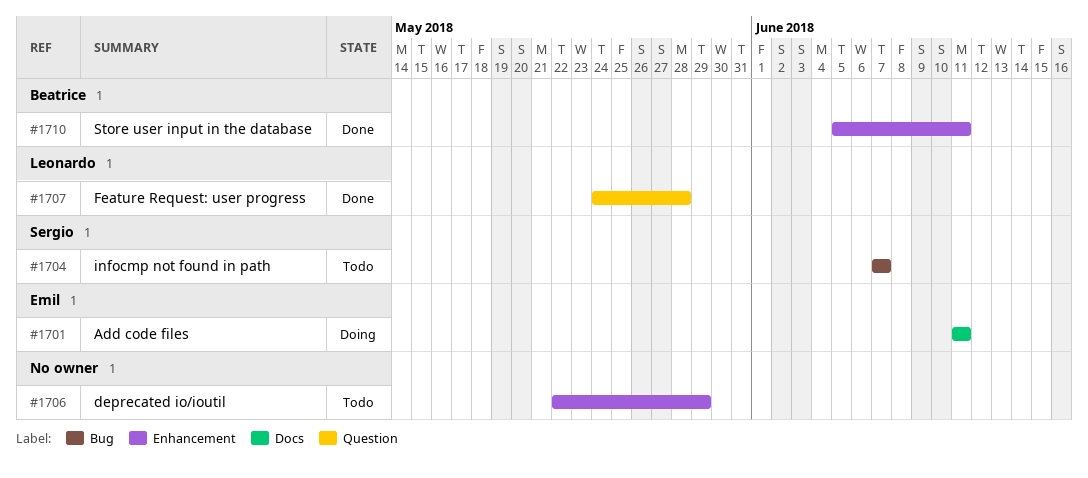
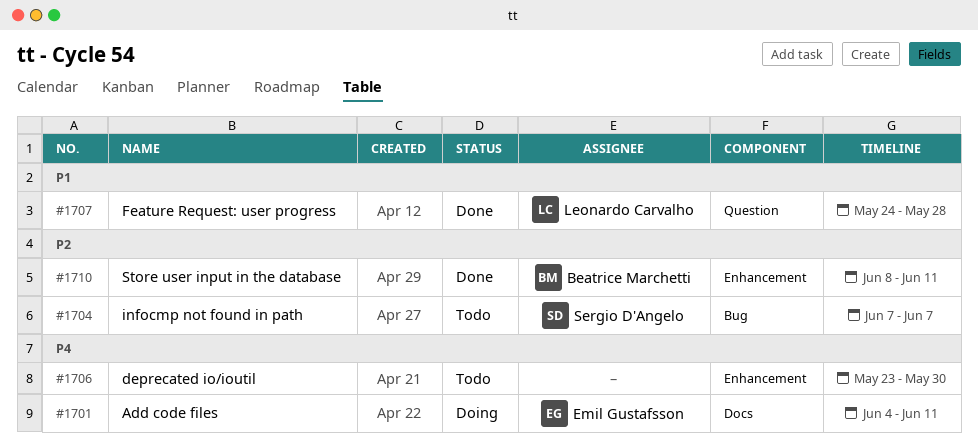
#1701, start: Jun 11 -> Jun 4
#1706, start: May 22 -> May 23
#1706, due: May 29 -> May 30
#1710, start: Jun 5 -> Jun 8

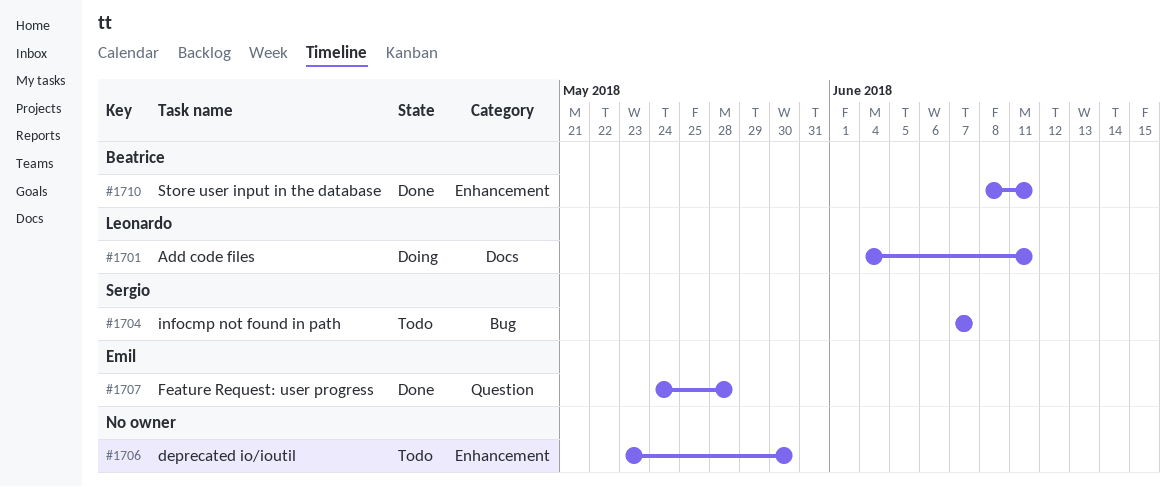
#1701, owner: Emil Gustafsson -> Leonardo Carvalho
#1707, owner: Leonardo Carvalho -> Emil Gustafsson

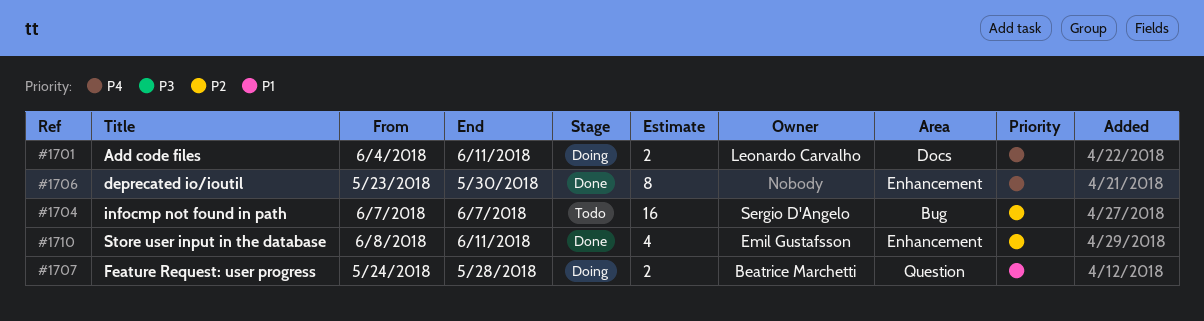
#1706, status: Todo -> Done
#1707, status: Done -> Doing
#1707, owner: Emil Gustafsson -> Beatrice Marchetti
#1710, owner: Beatrice Marchetti -> Emil Gustafsson

